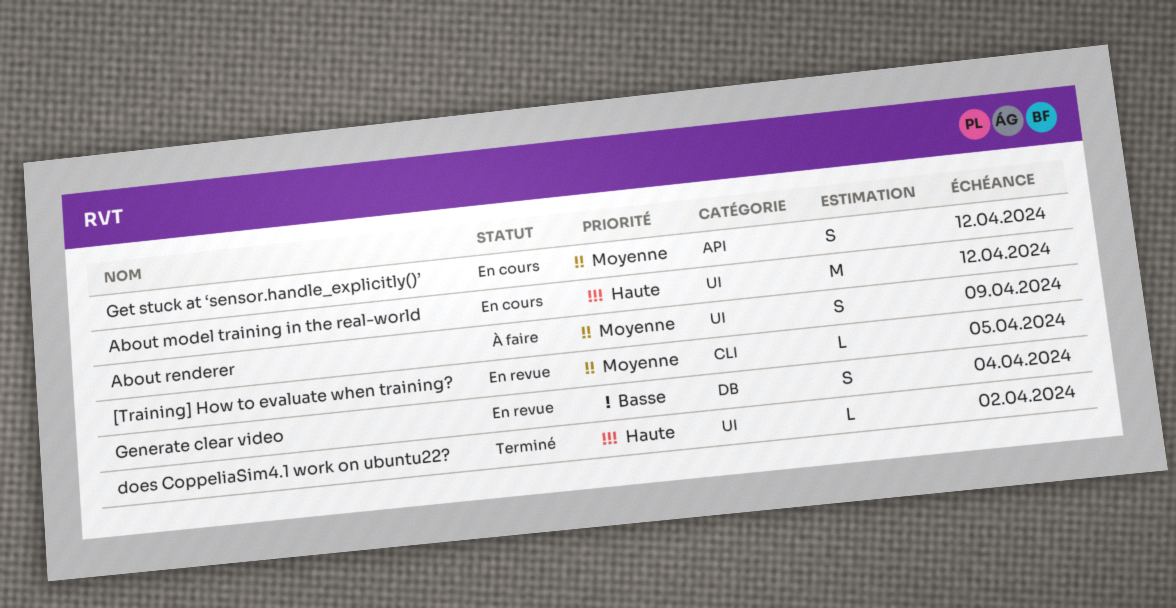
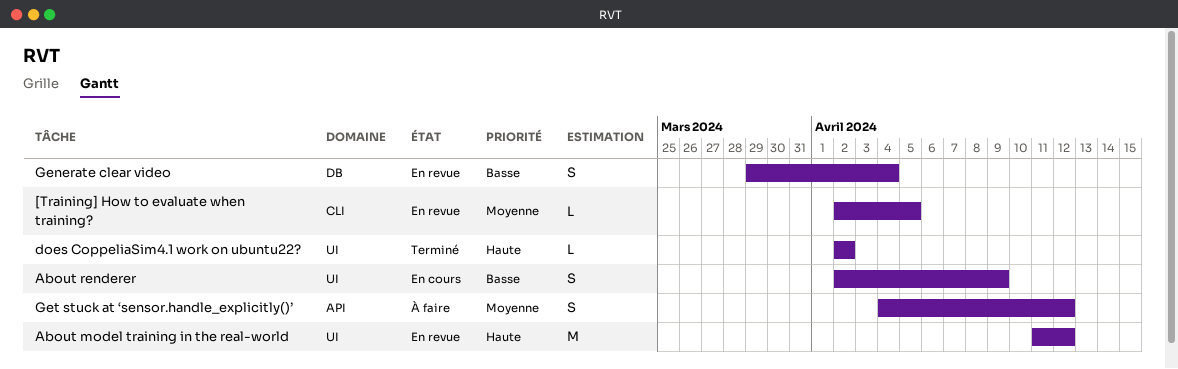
About model training in the real-world, status: En cours -> En revue
About renderer, status: À faire -> En cours
About renderer, priority: Moyenne -> Basse
Get stuck at ‘sensor.handle_explicitly()’, status: En cours -> À faire

